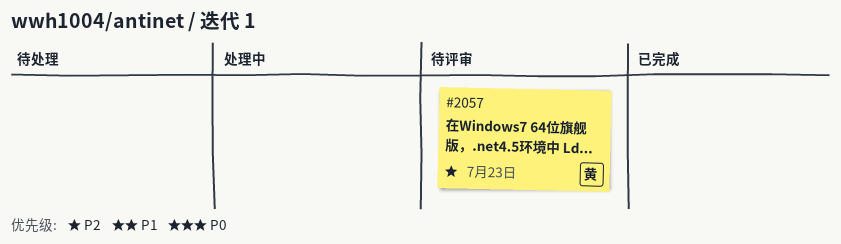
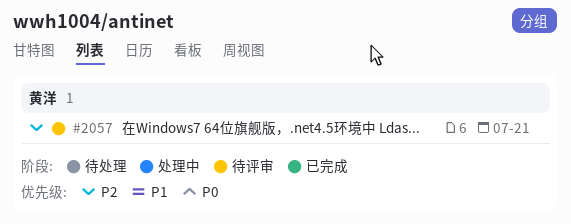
#2057, due: Jul 23 -> Jul 21

